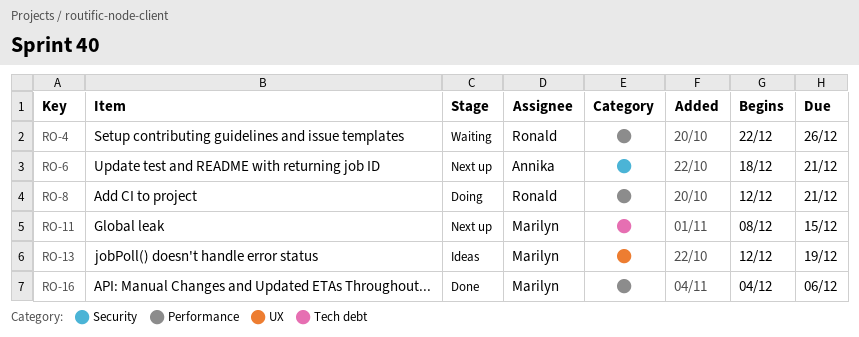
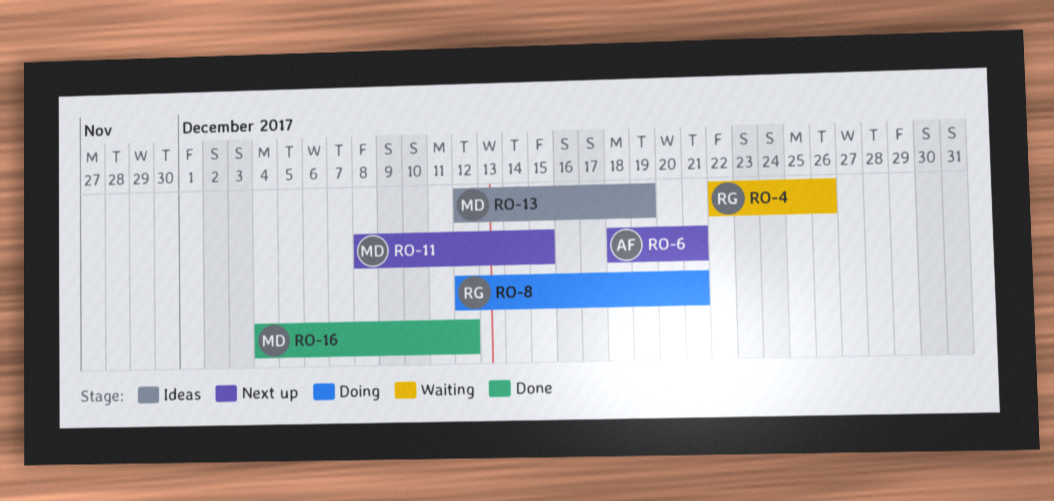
RO-16, due: Dec 6 -> Dec 12

